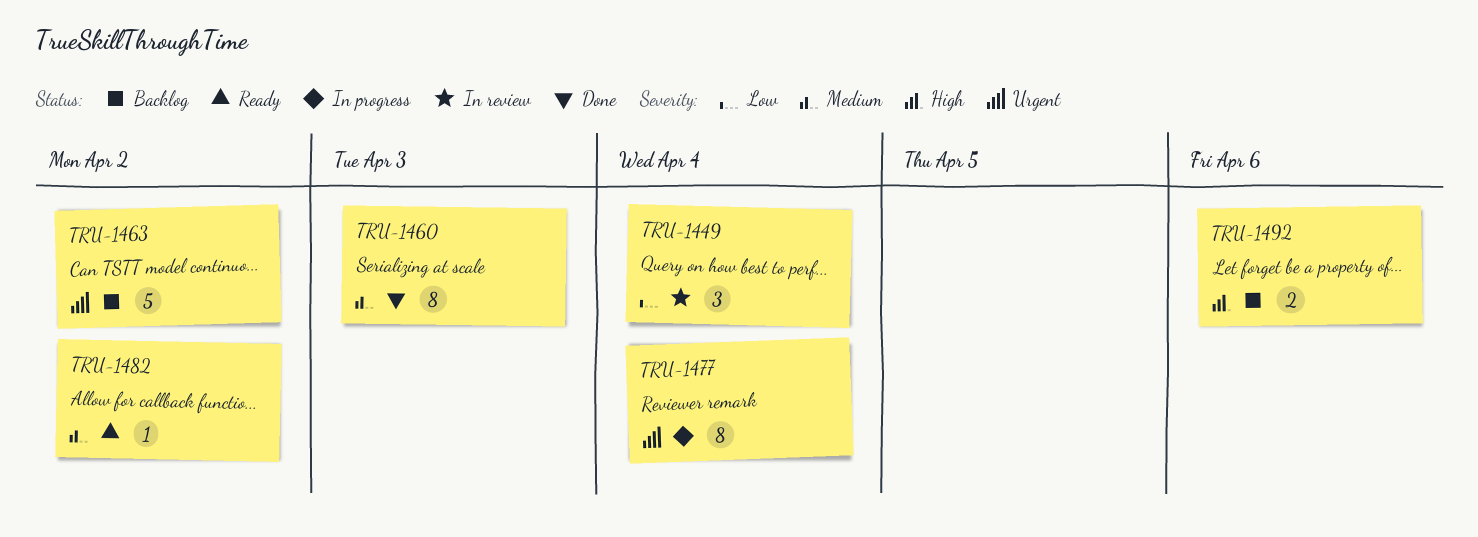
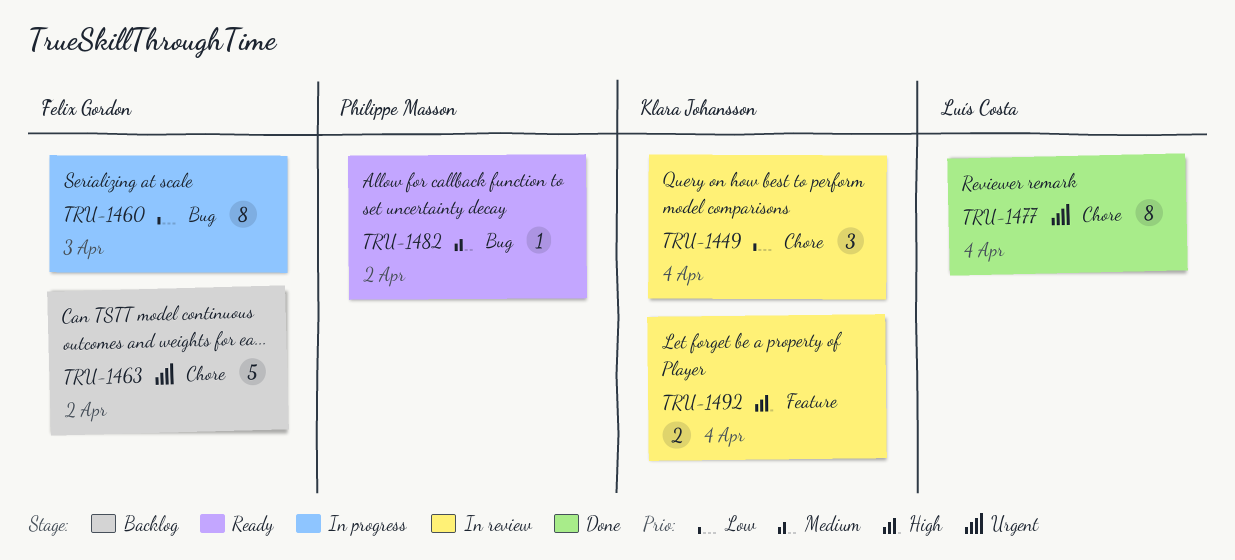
TRU-1460, status: Done -> In progress
TRU-1460, priority: Medium -> Low
TRU-1477, status: In progress -> Done
TRU-1492, status: Backlog -> In review
TRU-1492, due: Apr 6 -> Apr 4

